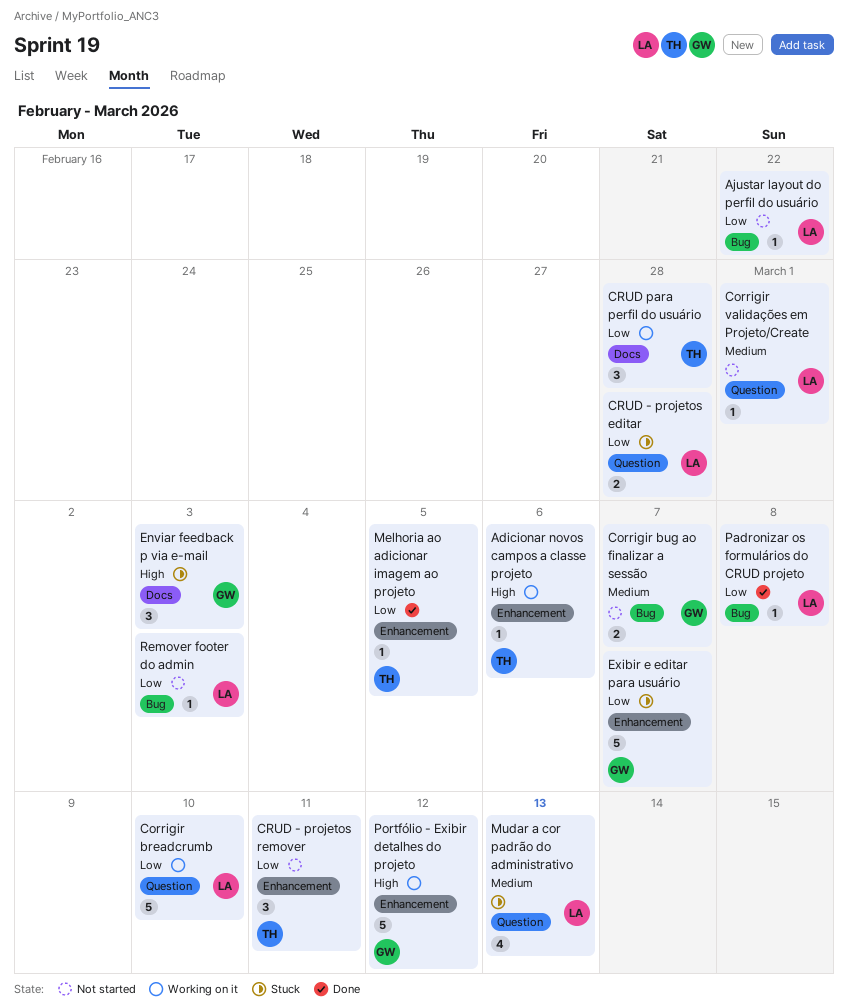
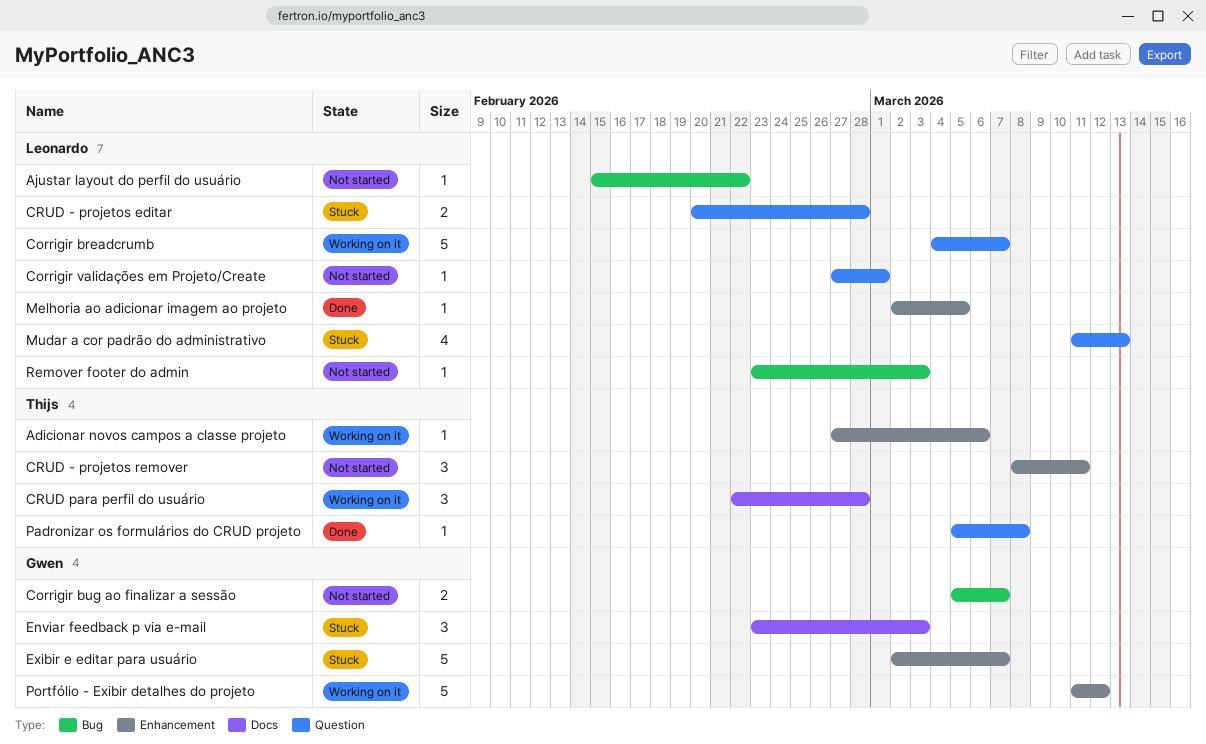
Corrigir breadcrumb, due: Mar 10 -> Mar 7
Melhoria ao adicionar imagem ao projeto, owner: Thijs -> Leonardo
Padronizar os formulários do CRUD projeto, owner: Leonardo -> Thijs
Padronizar os formulários do CRUD projeto, label: Bug -> Question

